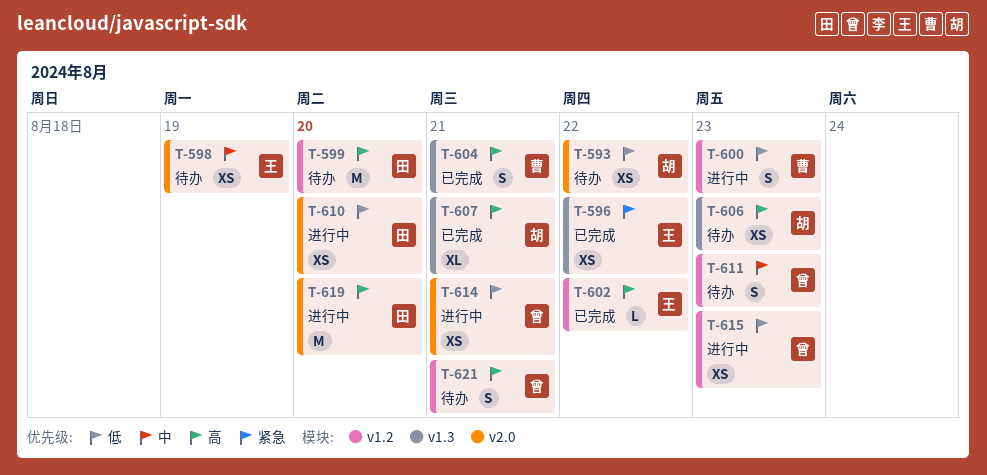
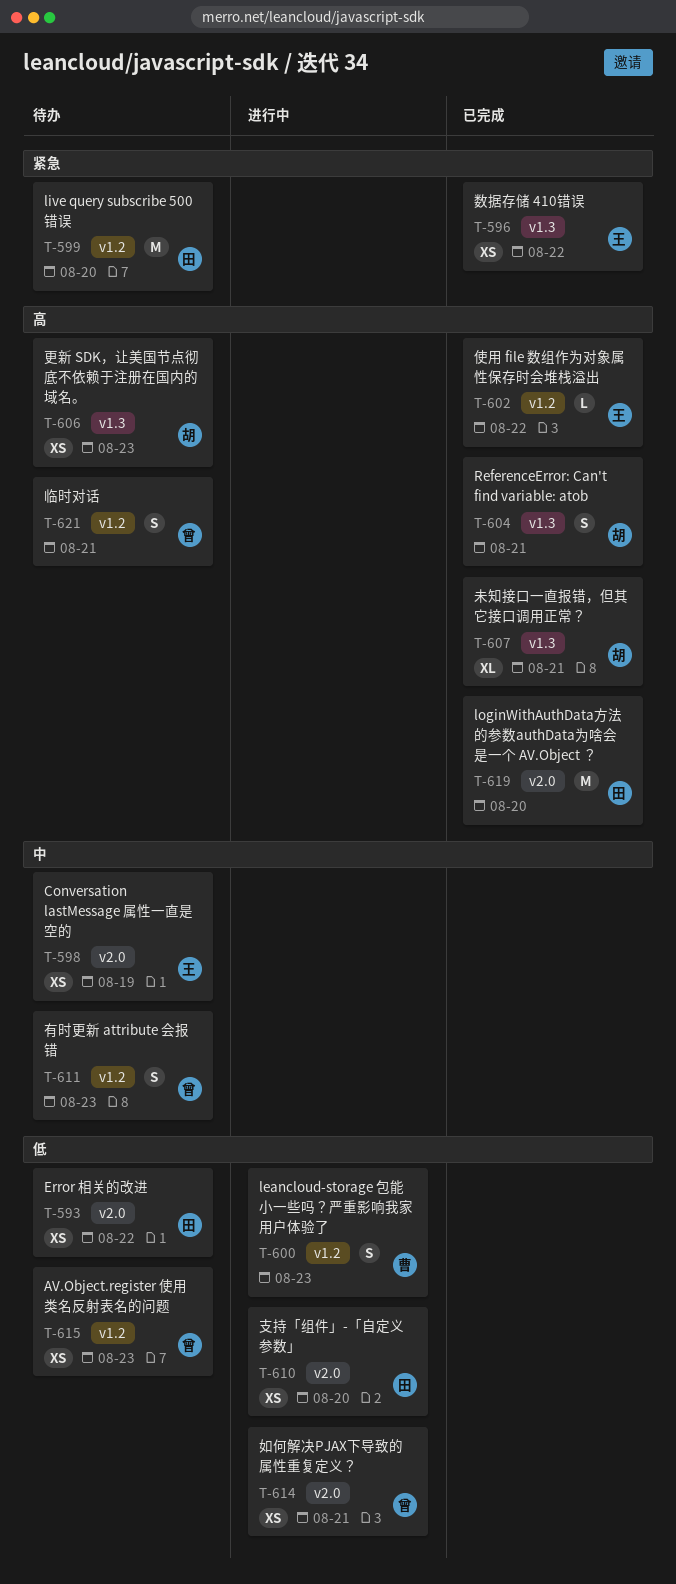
T-593, owner: 胡 -> 田
T-599, priority: 高 -> 紧急
T-604, owner: 曹 -> 胡
T-615, status: 进行中 -> 待办
T-619, status: 进行中 -> 已完成

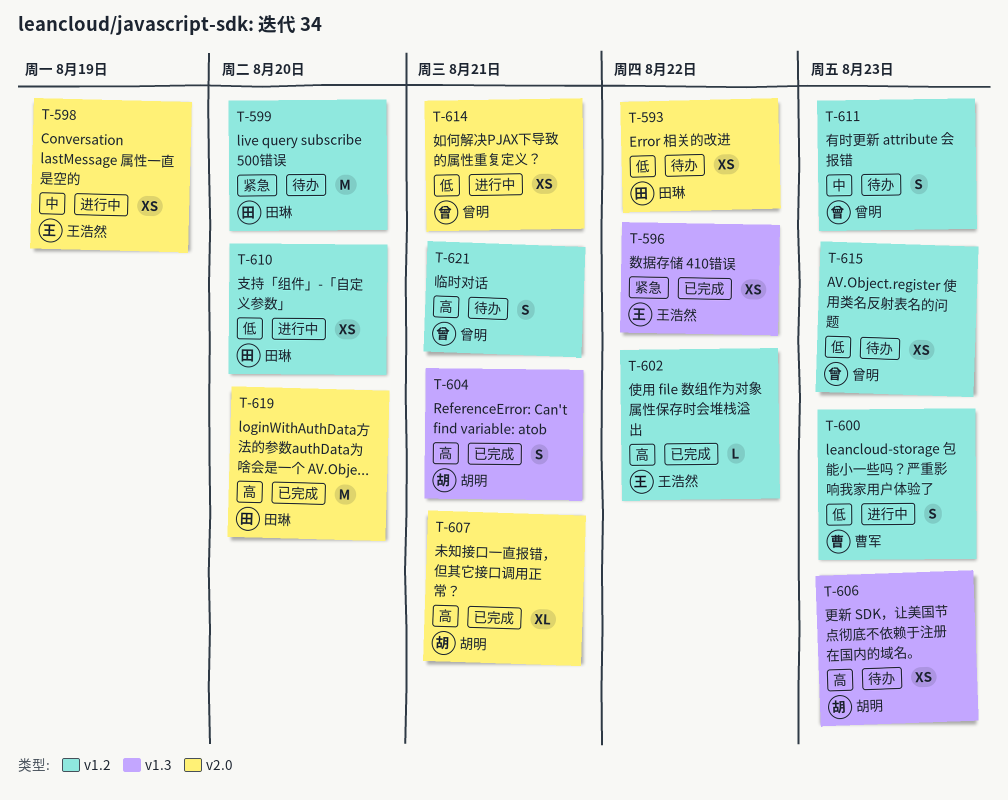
T-598, status: 待办 -> 进行中
T-607, label: v1.3 -> v2.0
T-610, label: v2.0 -> v1.2

